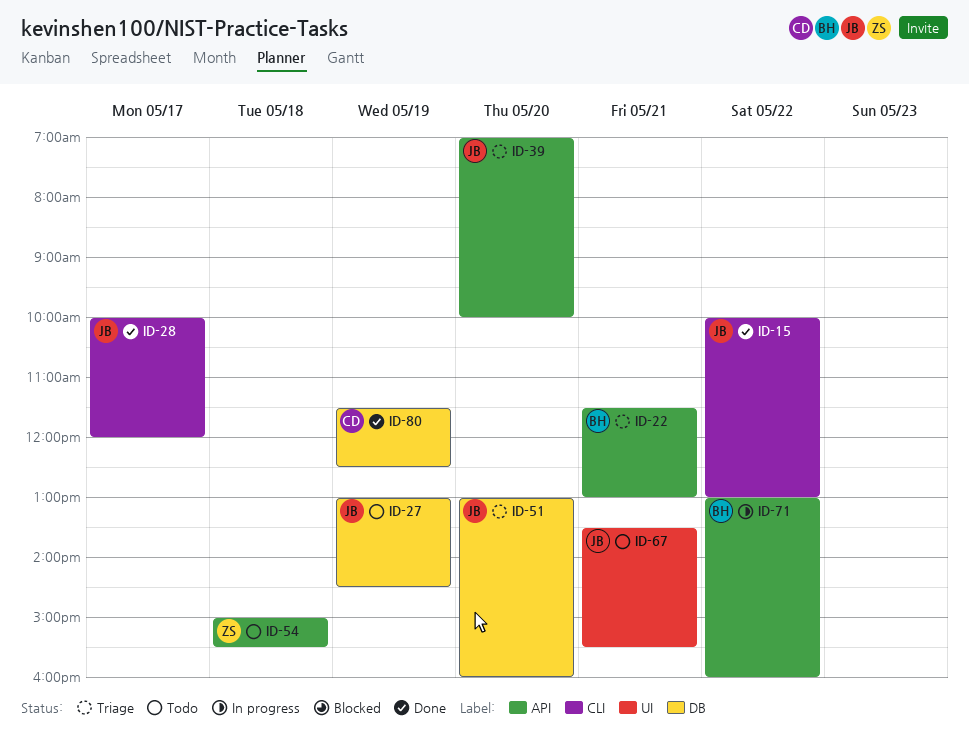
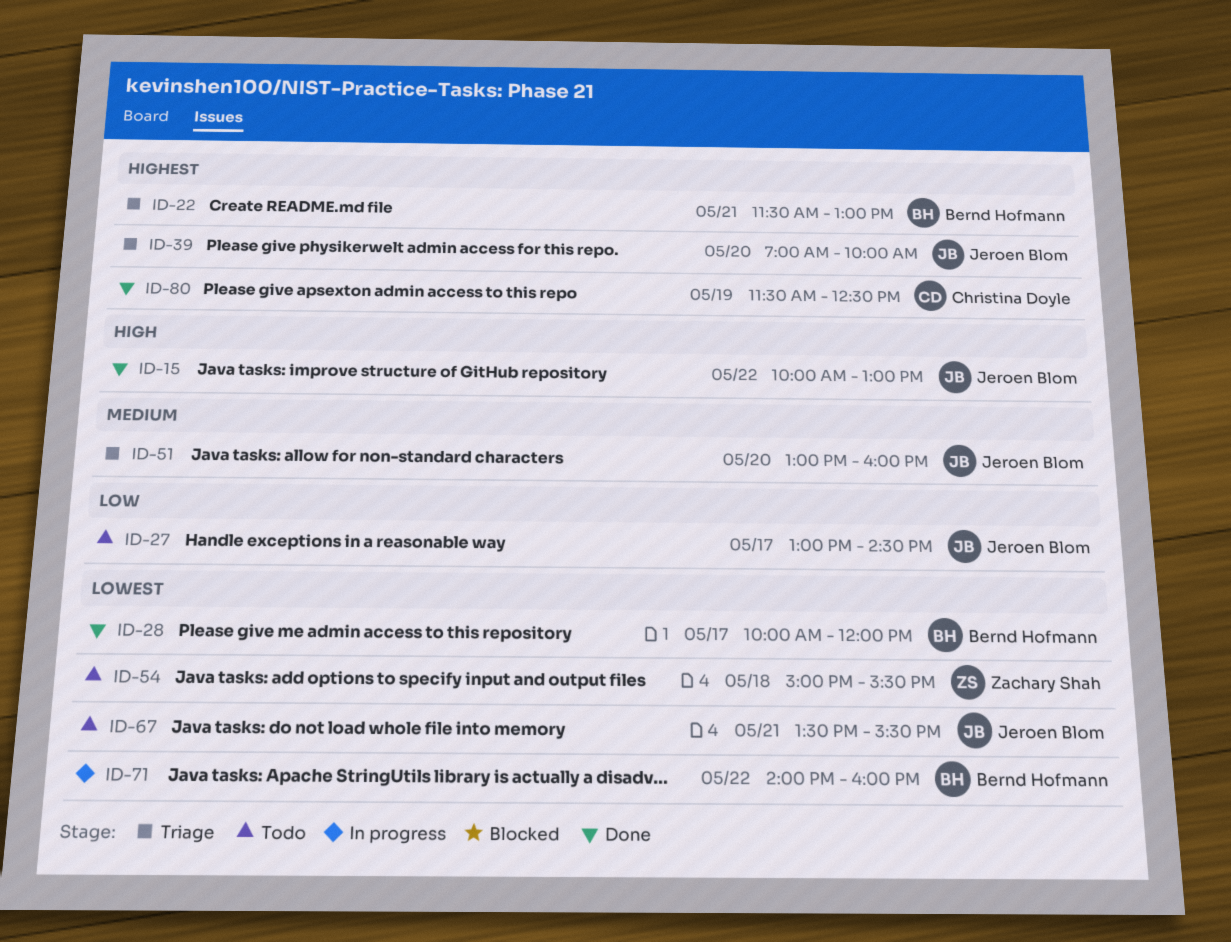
ID-27, day: May 19 -> May 17
ID-28, owner: Jeroen Blom -> Bernd Hofmann
ID-71, begins: 13:00 -> 14:00

